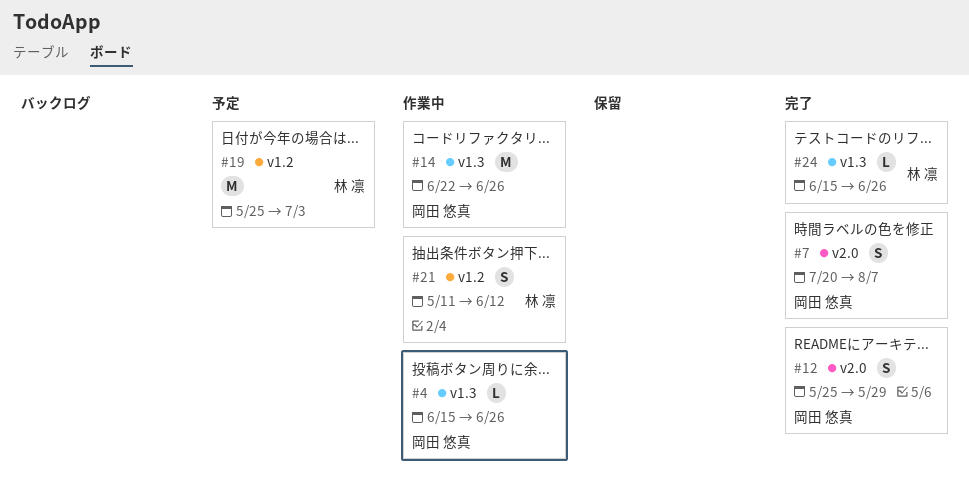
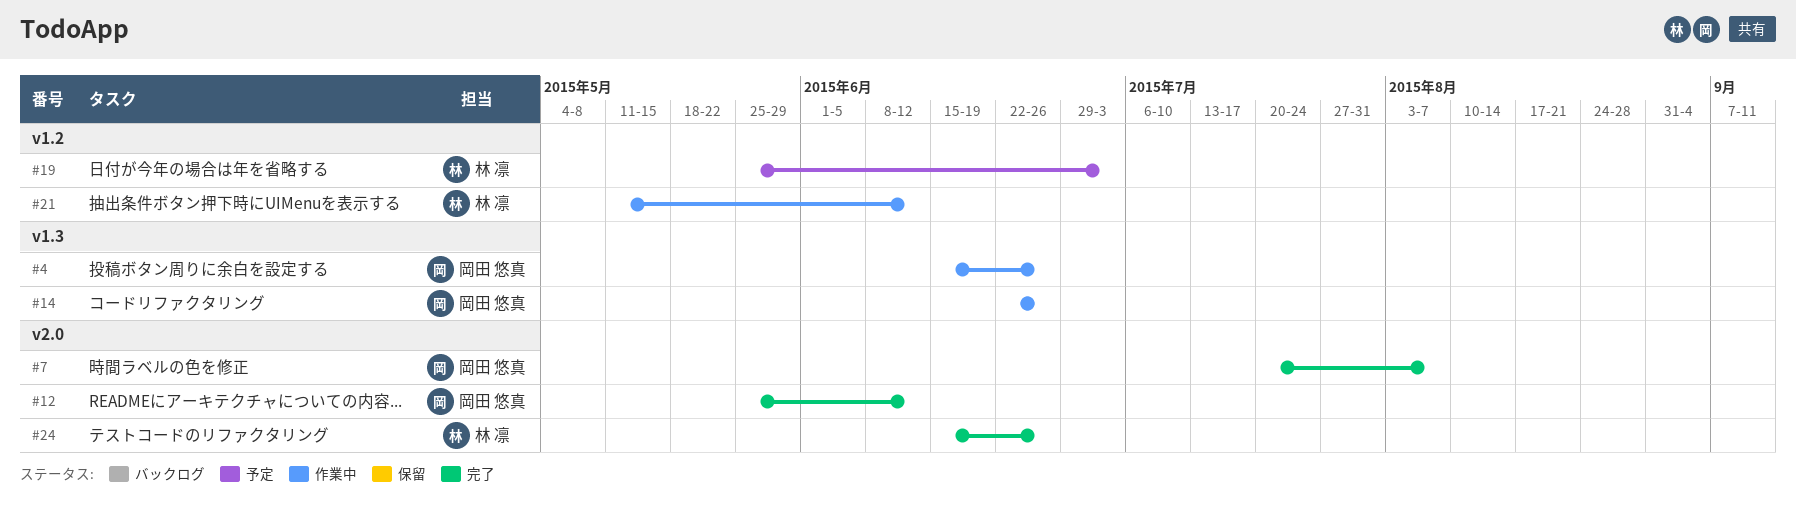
#12, due: May 29 -> Jun 12
#24, label: v1.3 -> v2.0

